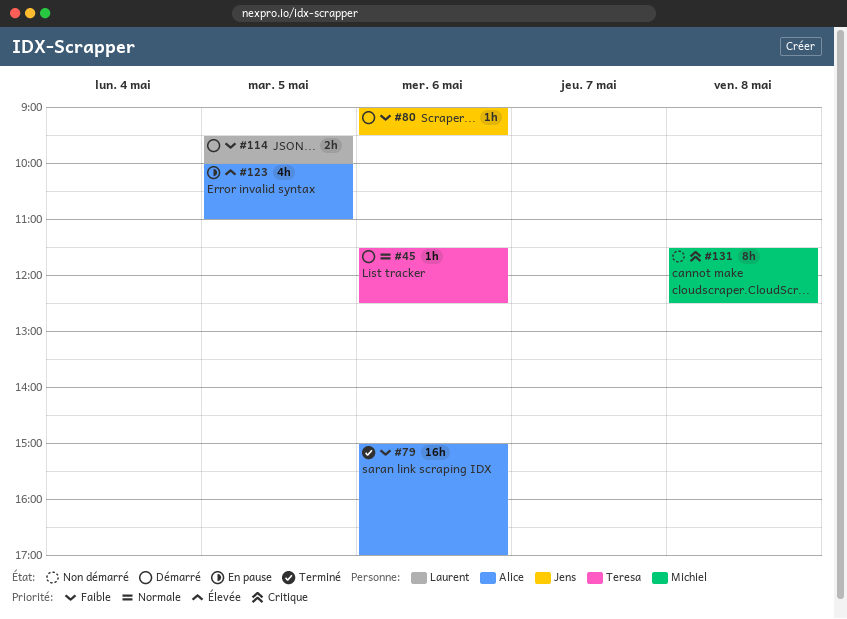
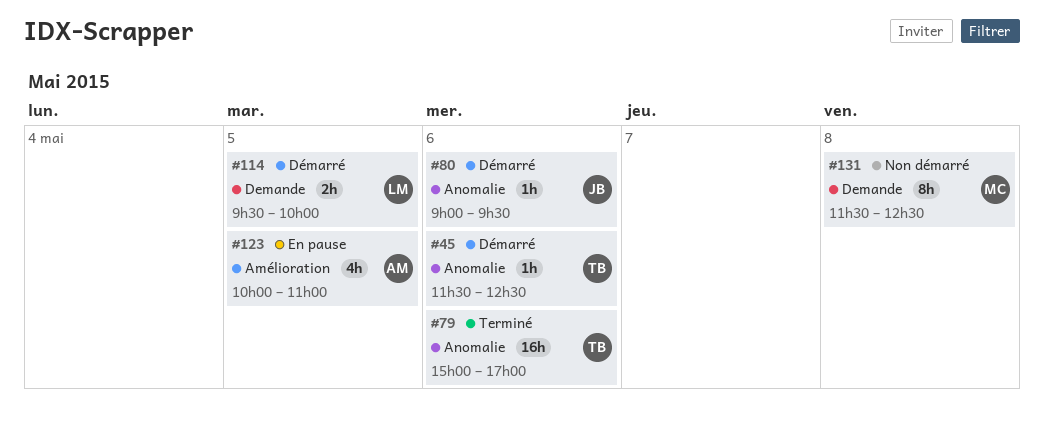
#79, owner: Alice -> Teresa

